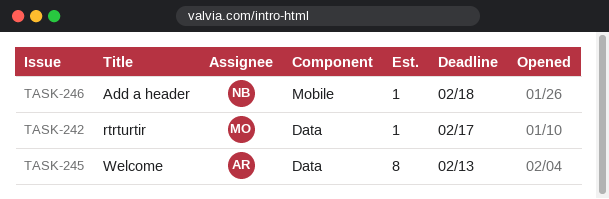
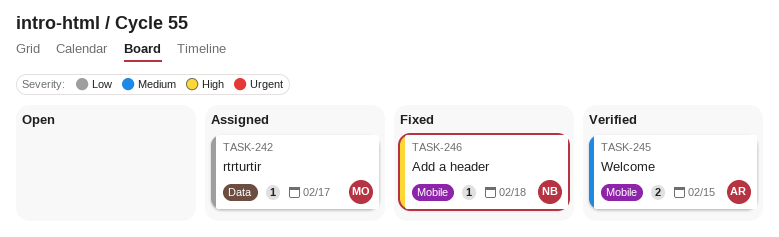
TASK-245, label: Data -> Mobile
TASK-245, estimate: 8 -> 2
TASK-245, due: Feb 13 -> Feb 15

